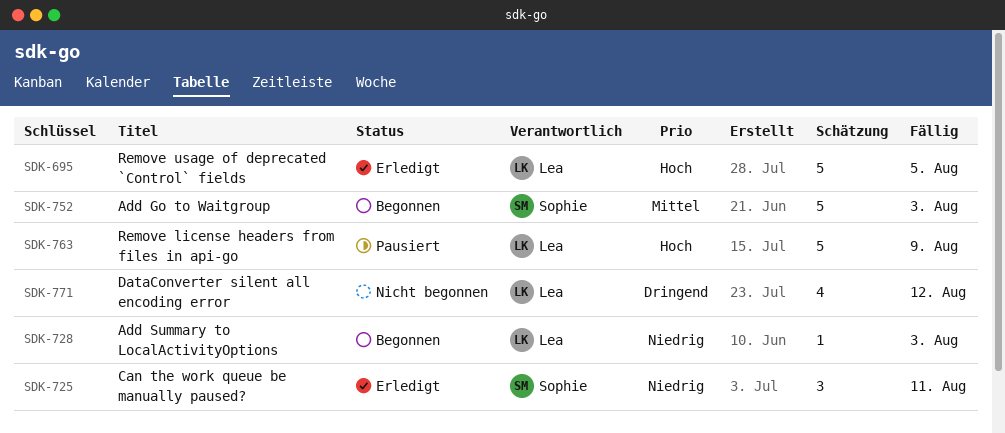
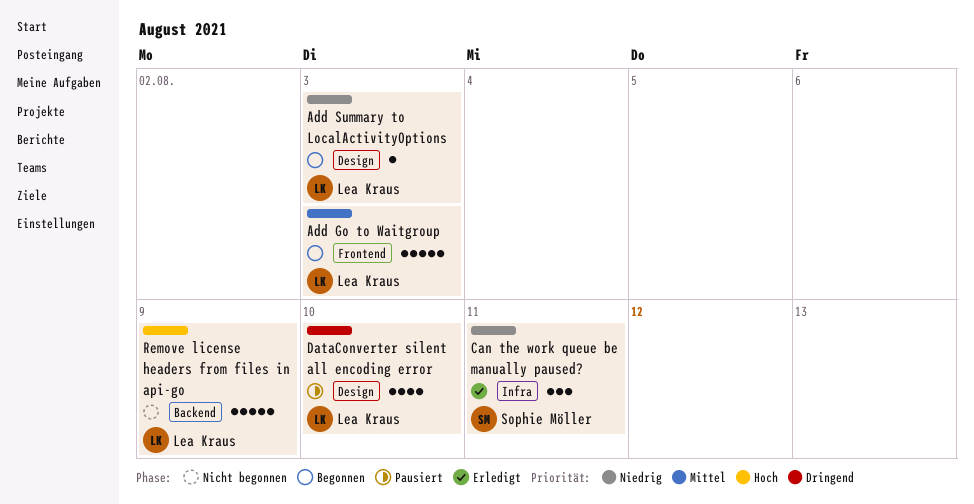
Add Go to Waitgroup, owner: Sophie Möller -> Lea Kraus
DataConverter silent all encoding error, status: Nicht begonnen -> Pausiert
DataConverter silent all encoding error, due: Aug 12 -> Aug 10
Remove license headers from files in api-go, status: Pausiert -> Nicht begonnen
Remove usage of deprecated `Control` fields: present -> none

